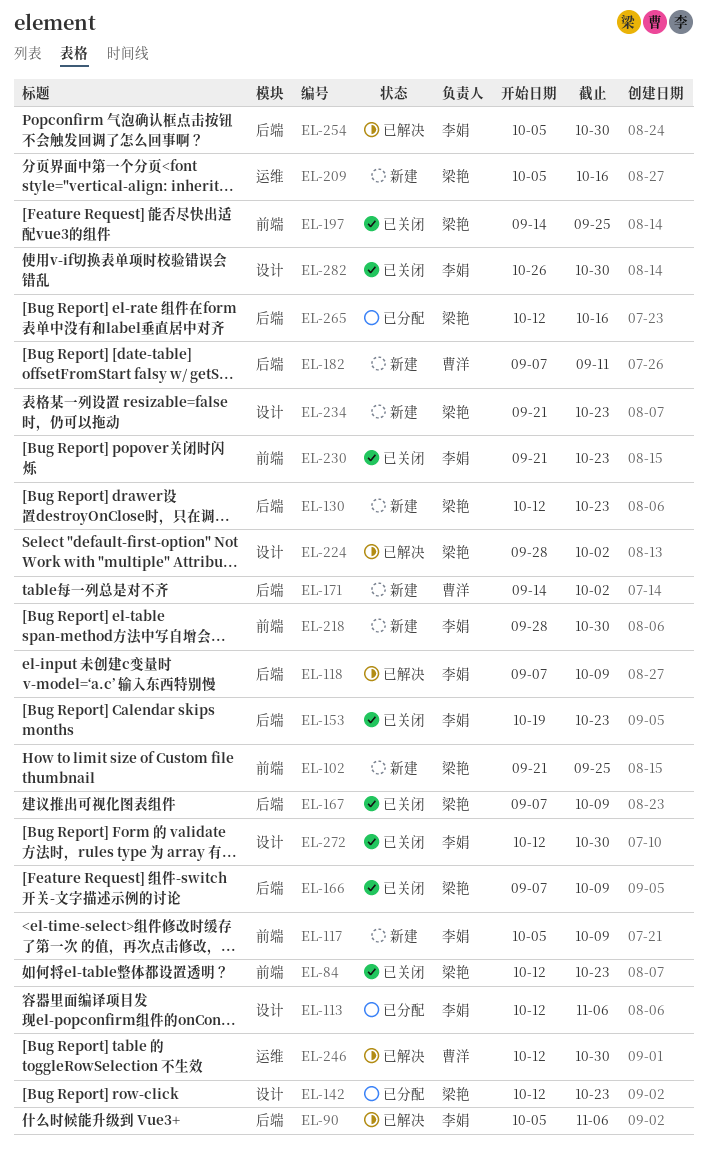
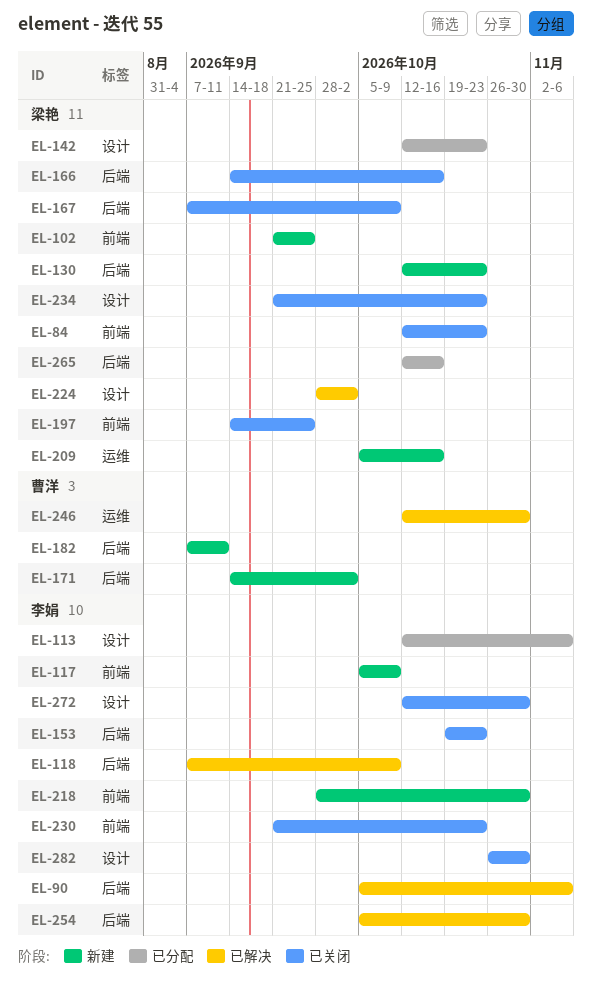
EL-166, start: Sep 7 -> Sep 14
EL-166, due: Oct 9 -> Oct 16
EL-234, status: 新建 -> 已关闭

